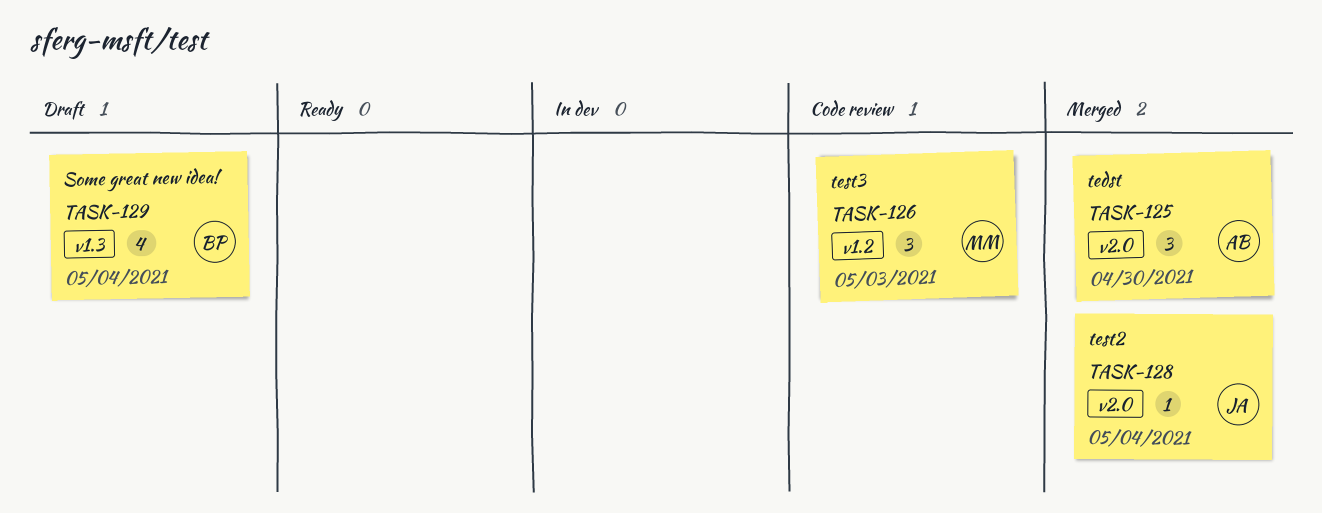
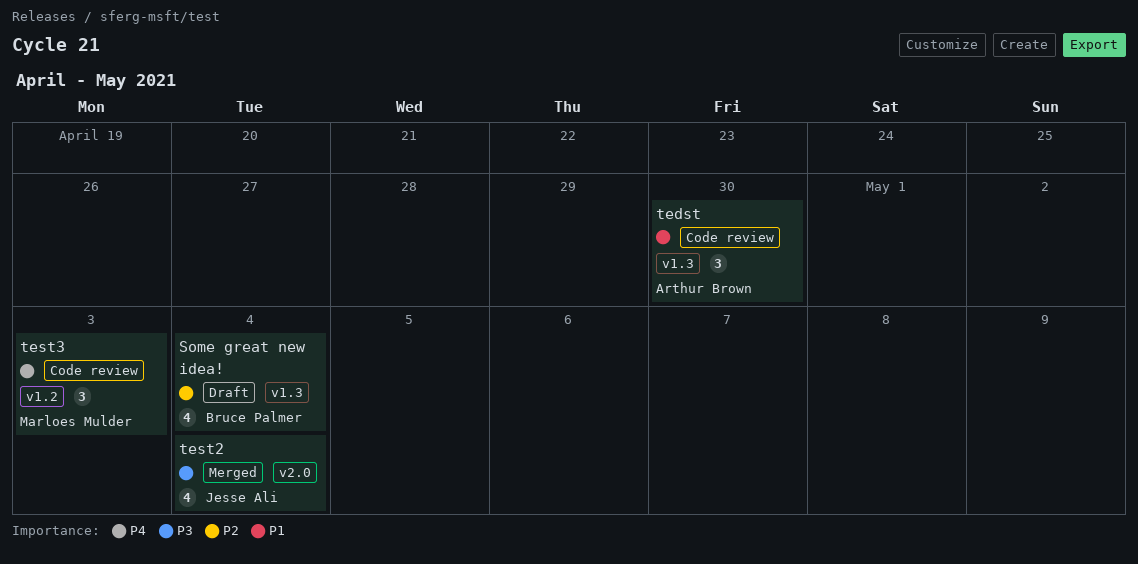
tedst, status: Merged -> Code review
tedst, label: v2.0 -> v1.3
test2, estimate: 1 -> 4

